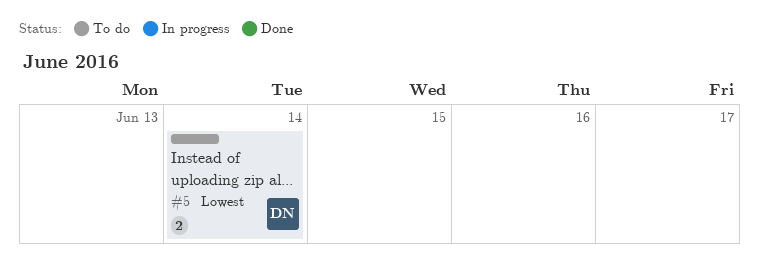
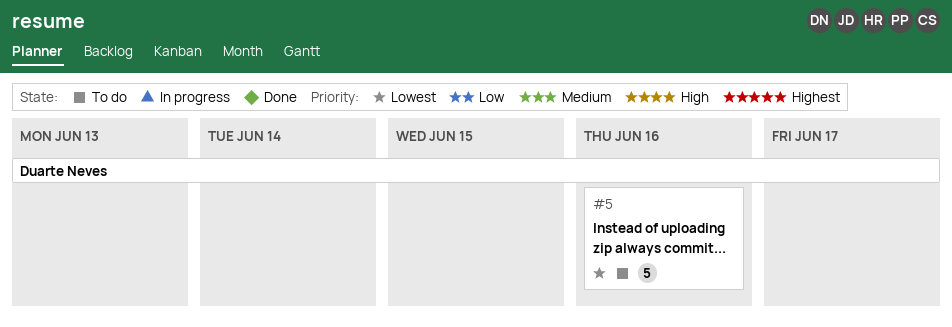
#5, estimate: 2 -> 5
#5, due: Jun 14 -> Jun 16

